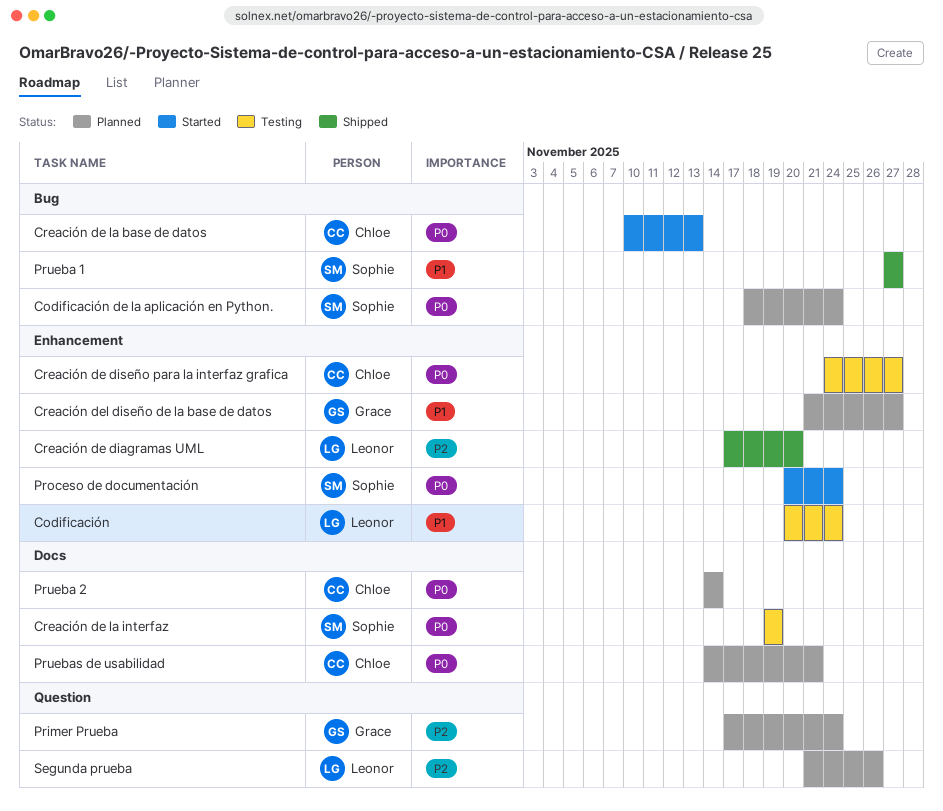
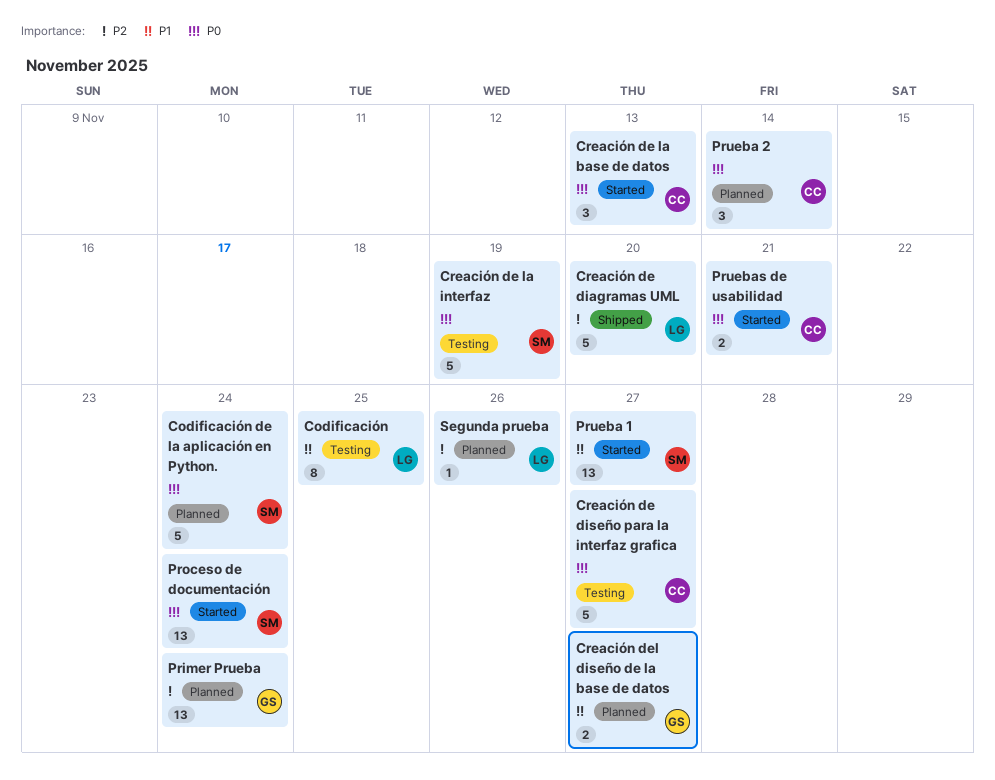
Codificación, due: Nov 24 -> Nov 25
Prueba 1, status: Shipped -> Started
Pruebas de usabilidad, status: Planned -> Started

